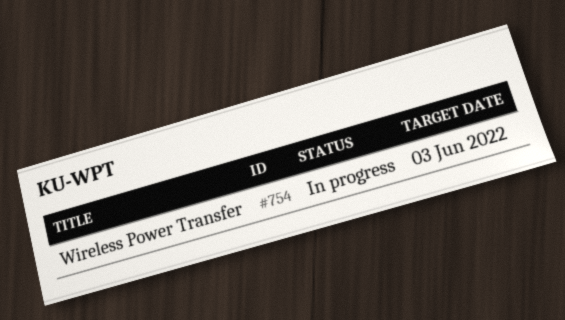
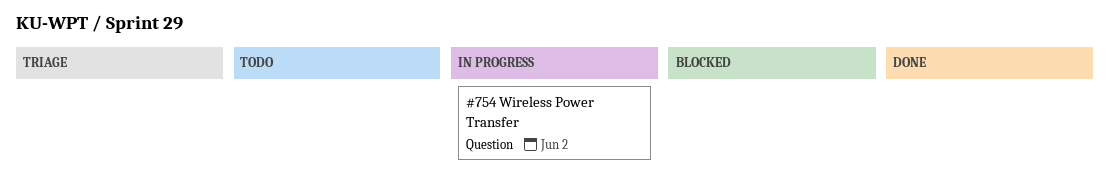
#754, due: Jun 3 -> Jun 2

